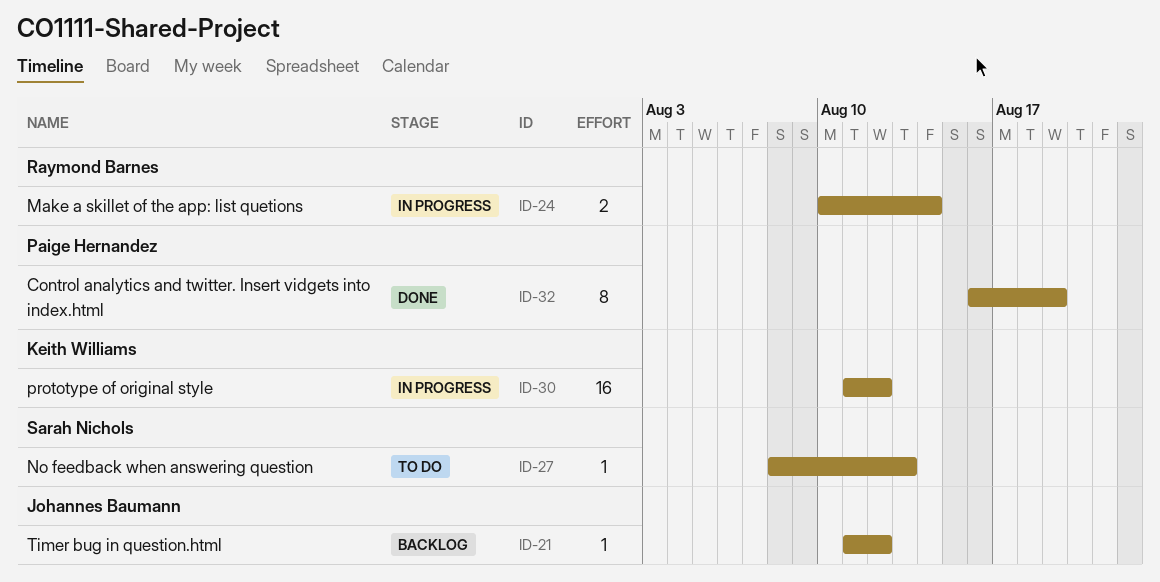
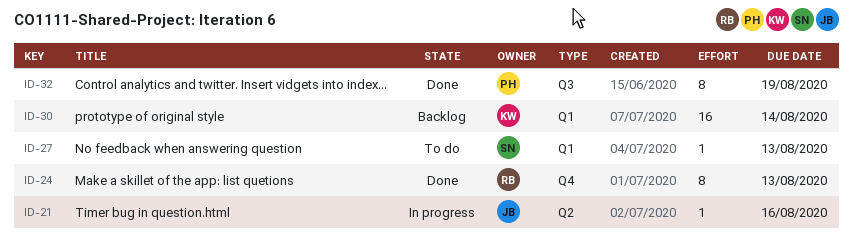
ID-21, status: Backlog -> In progress
ID-21, due: Aug 12 -> Aug 16
ID-24, status: In progress -> Done
ID-24, estimate: 2 -> 8
ID-24, due: Aug 14 -> Aug 13
ID-30, status: In progress -> Backlog
ID-30, due: Aug 12 -> Aug 14

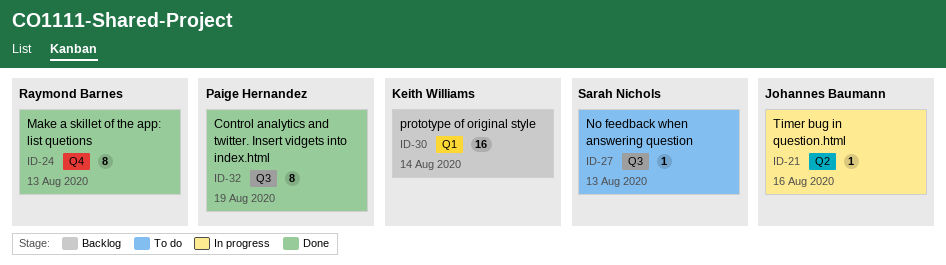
ID-27, label: Q1 -> Q3

